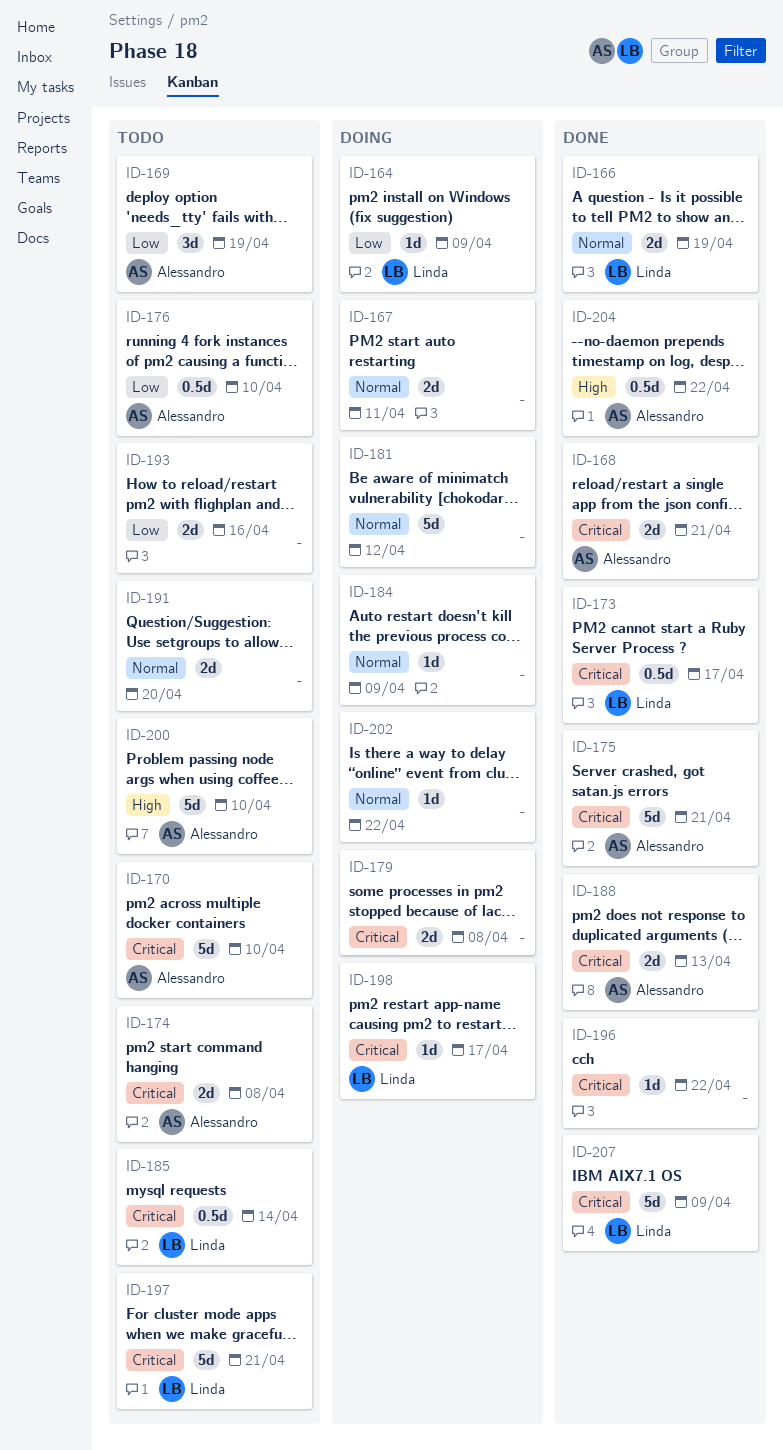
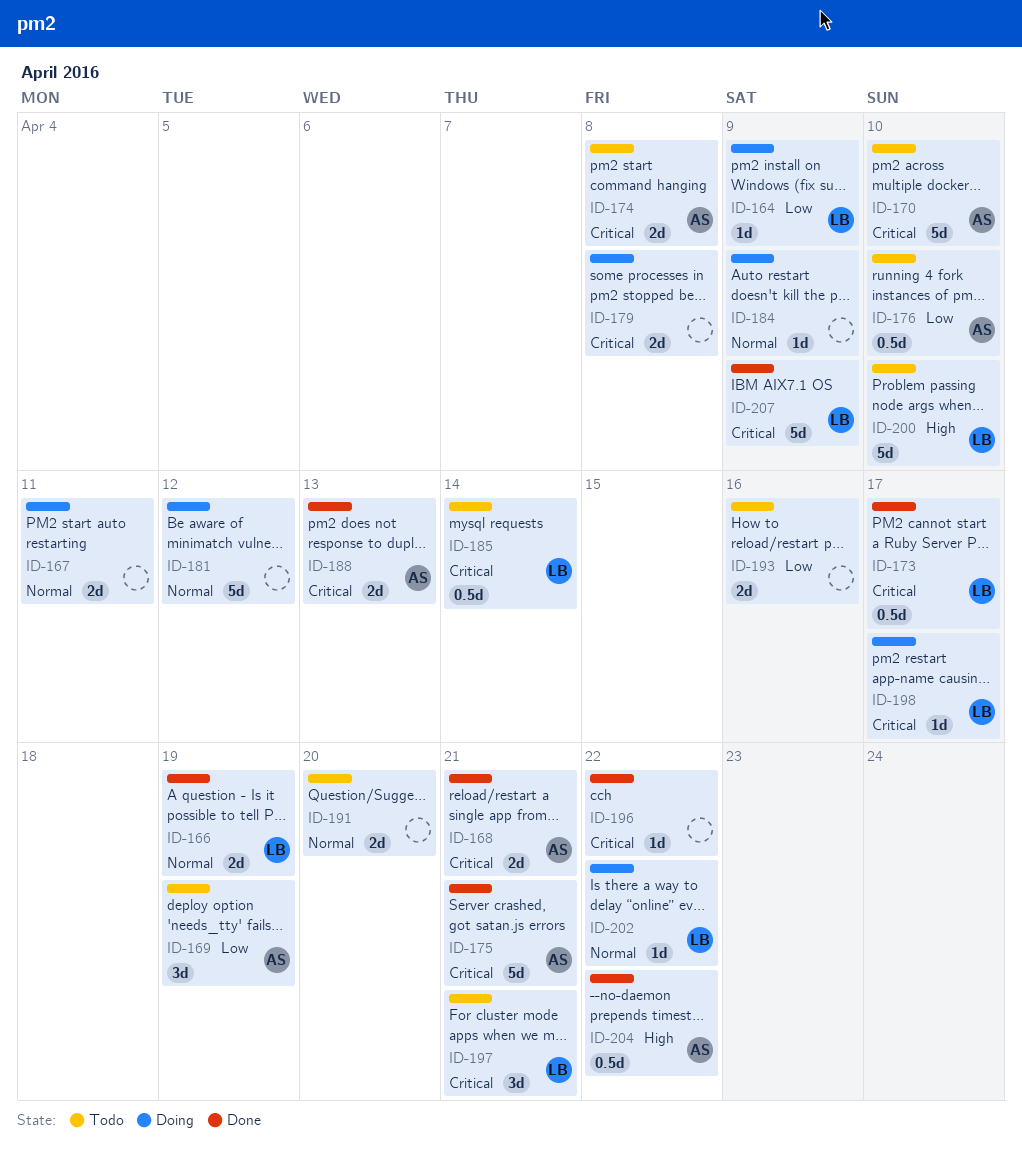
ID-197, estimate: 5d -> 3d
ID-200, owner: Alessandro -> Linda
ID-202, owner: none -> Linda

